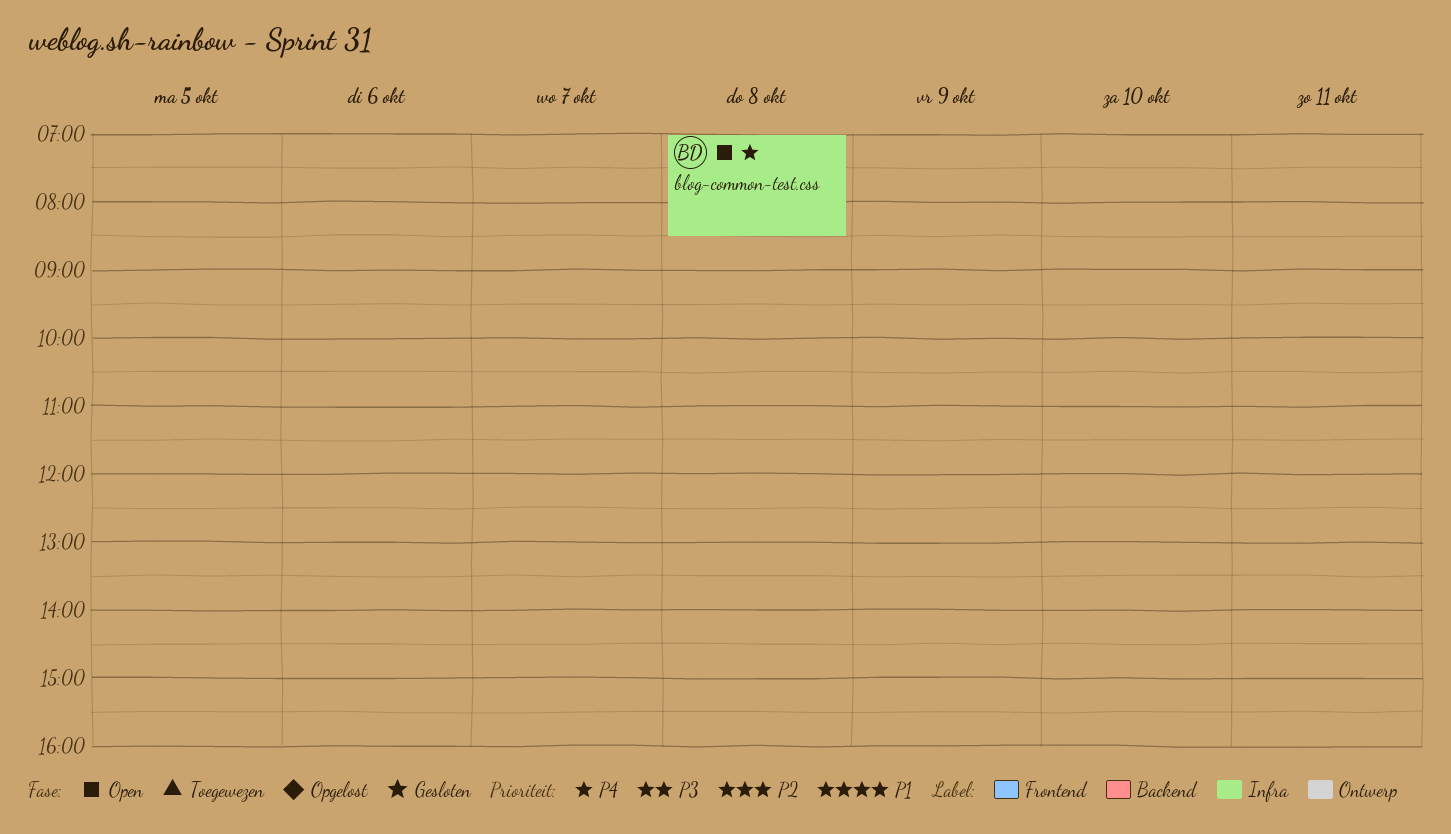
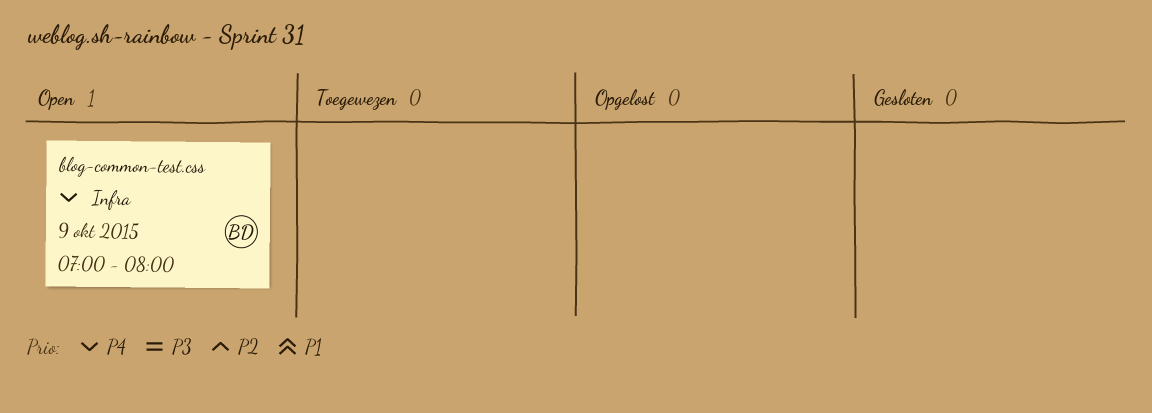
blog-common-test.css, day: Oct 8 -> Oct 9
blog-common-test.css, ends: 08:30 -> 08:00

